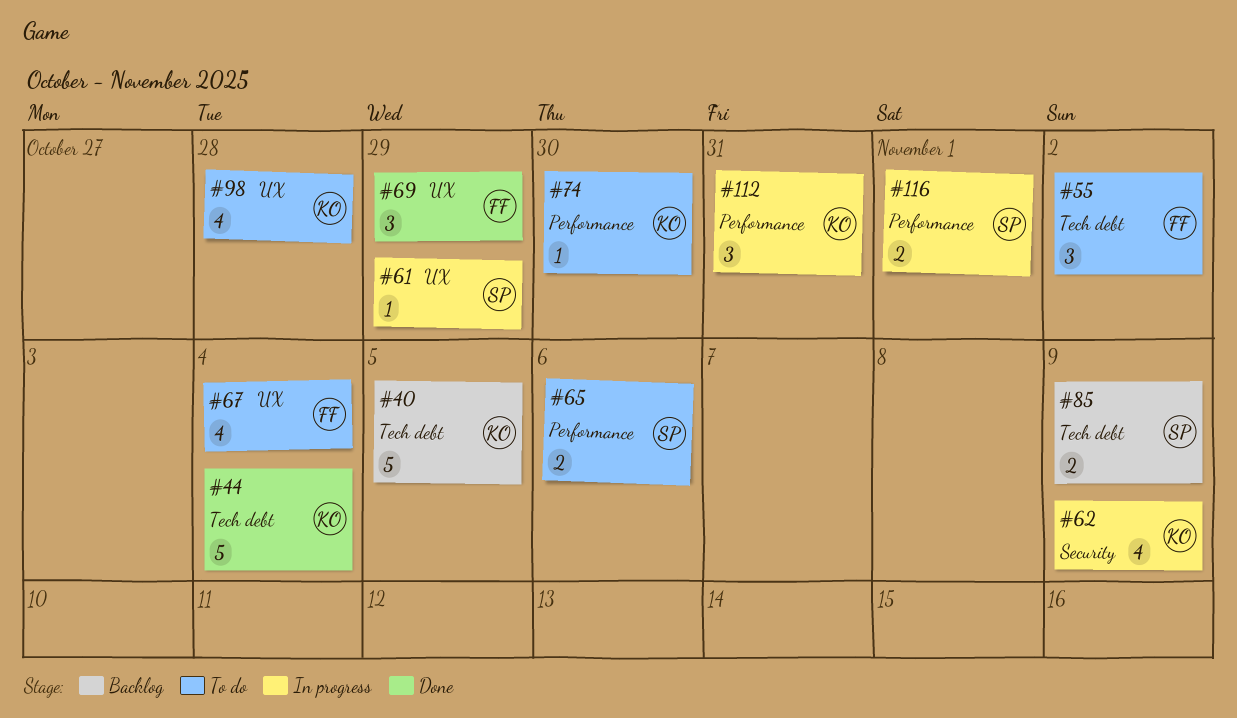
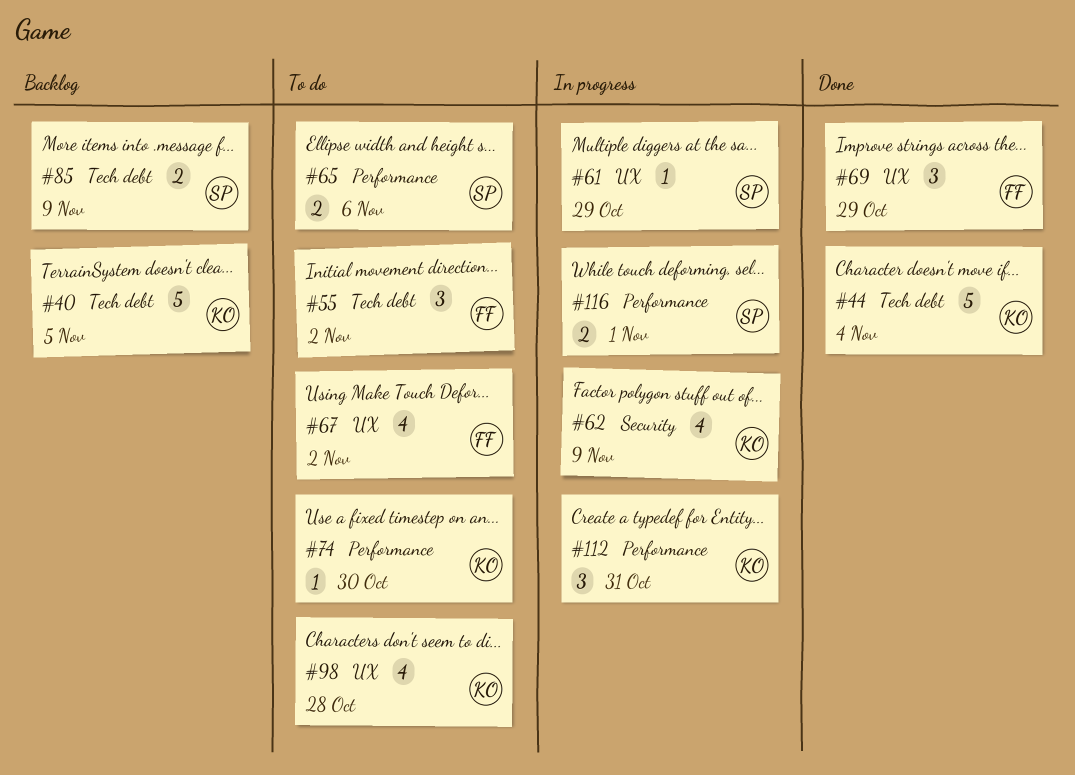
#67, due: Nov 4 -> Nov 2

